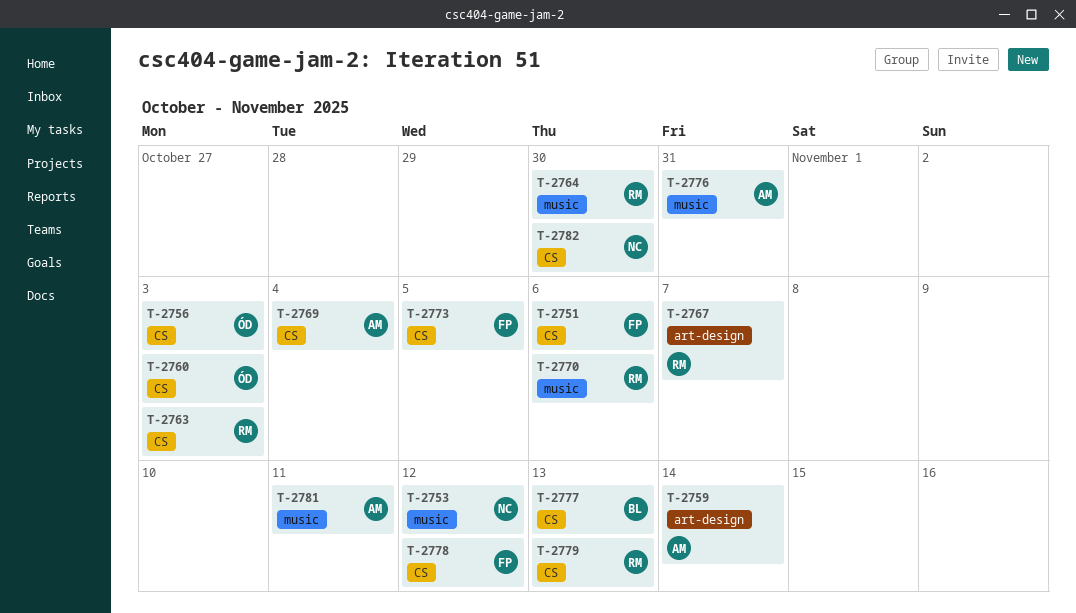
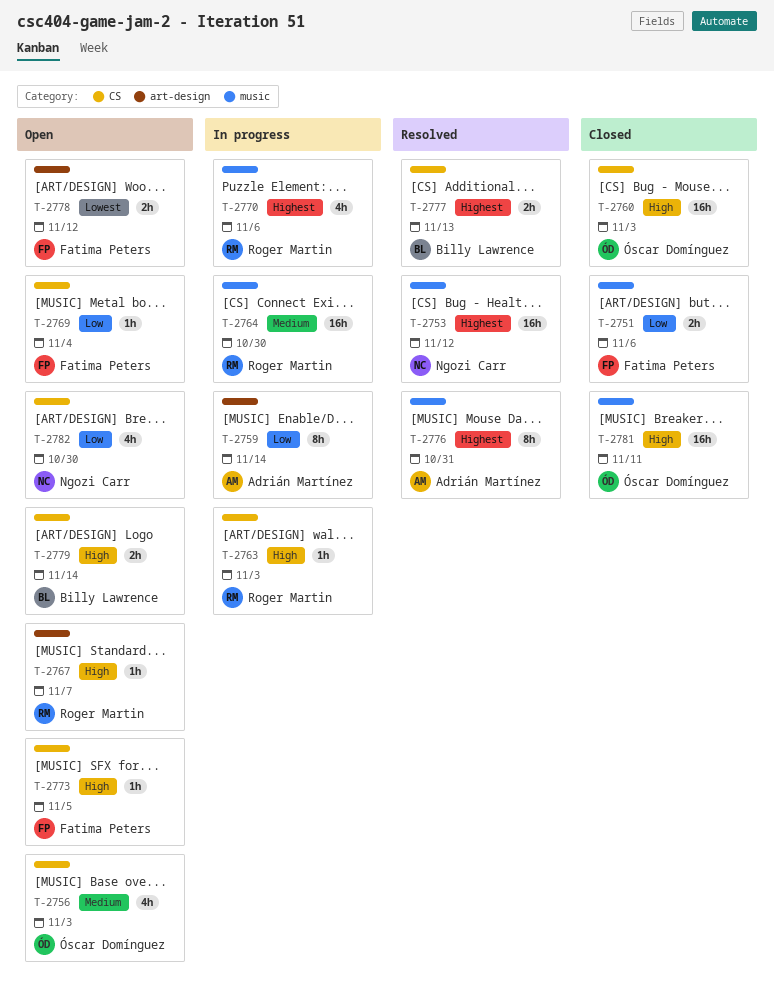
T-2751, label: CS -> music
T-2769, owner: Adrián Martínez -> Fatima Peters
T-2778, label: CS -> art-design
T-2779, owner: Roger Martin -> Billy Lawrence
T-2779, due: Nov 13 -> Nov 14
T-2781, owner: Adrián Martínez -> Óscar Domínguez

